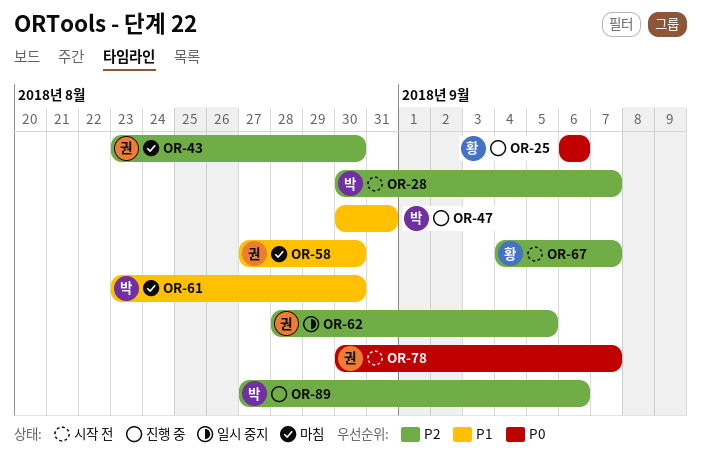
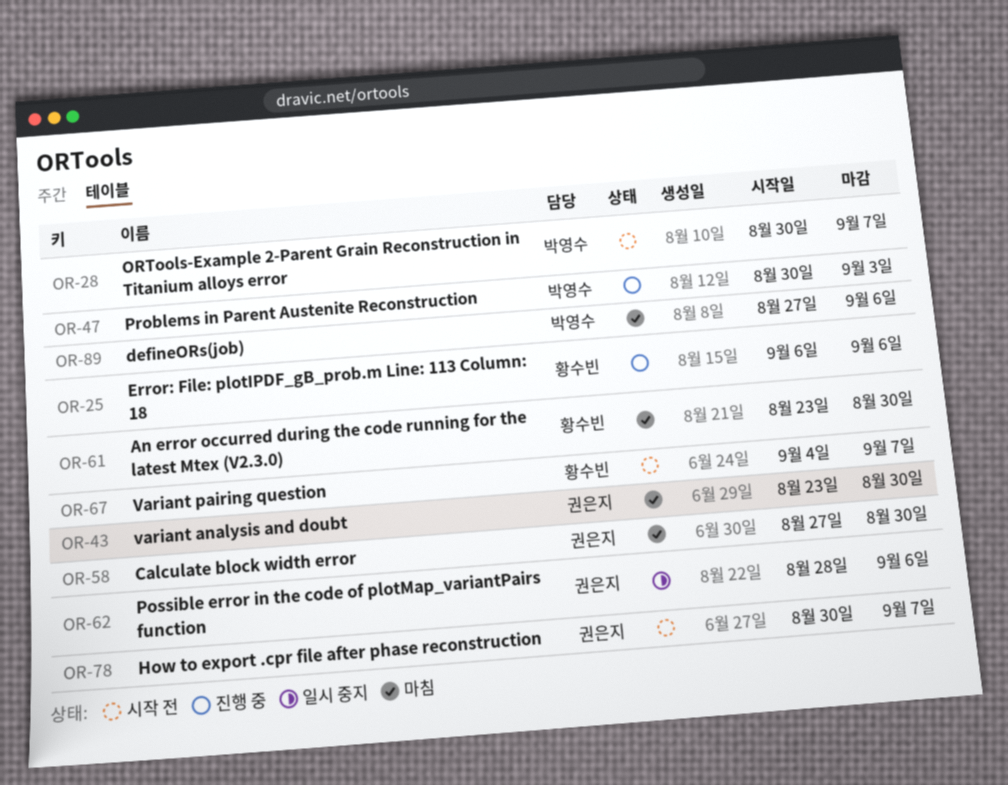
OR-47, due: Aug 31 -> Sep 3
OR-61, owner: 박영수 -> 황수빈
OR-62, due: Sep 5 -> Sep 6
OR-89, status: 진행 중 -> 마침

